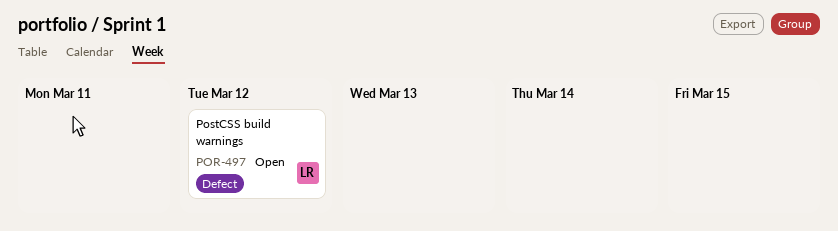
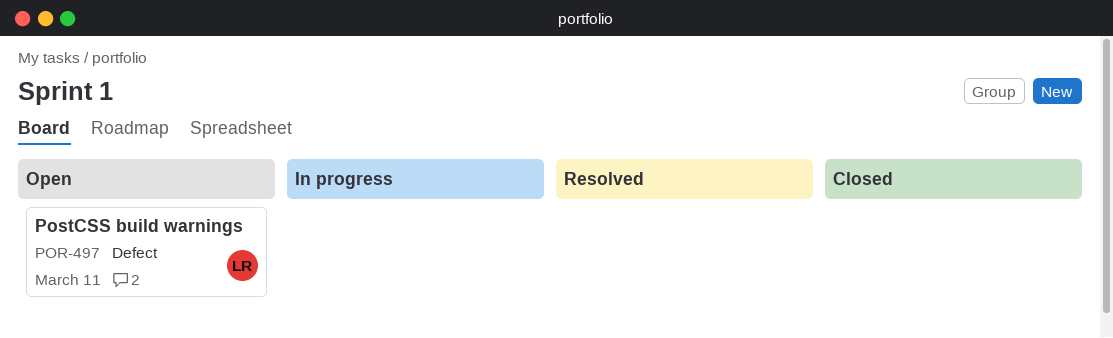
POR-497, due: Mar 12 -> Mar 11

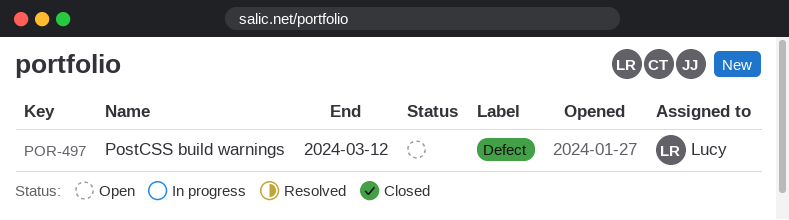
POR-497, due: Mar 11 -> Mar 12

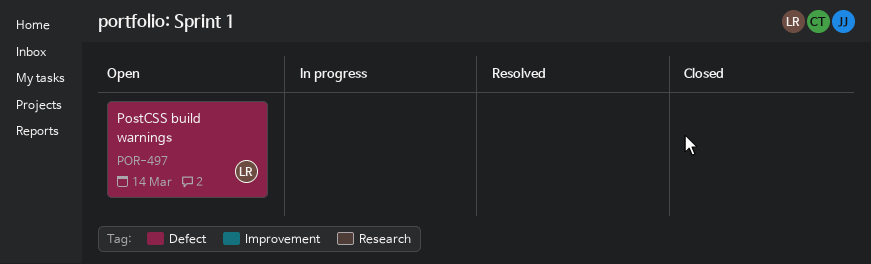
POR-497, due: Mar 12 -> Mar 14

